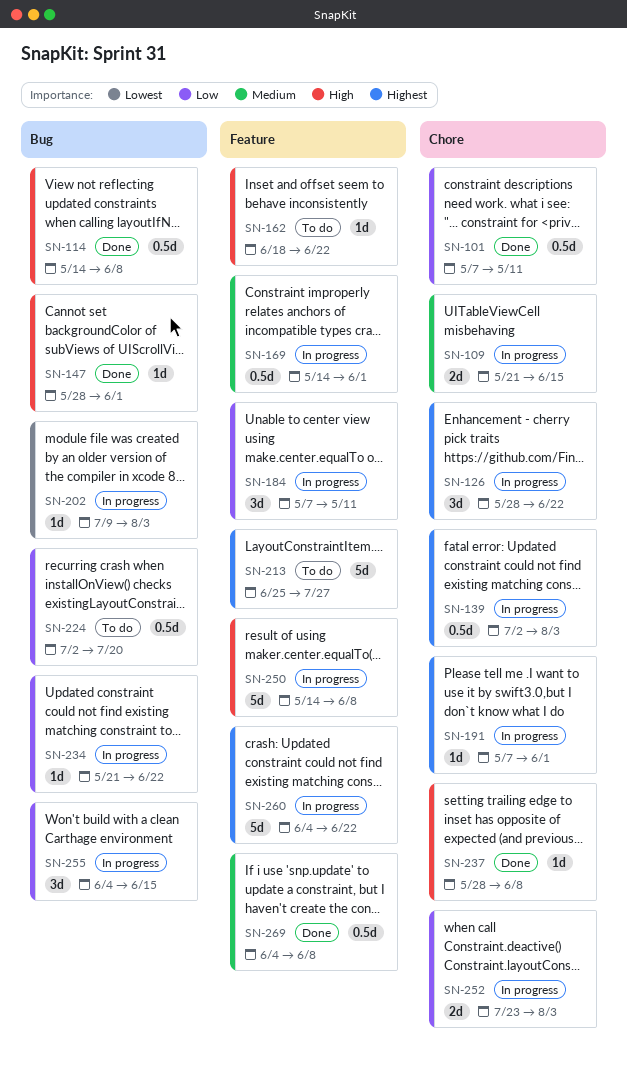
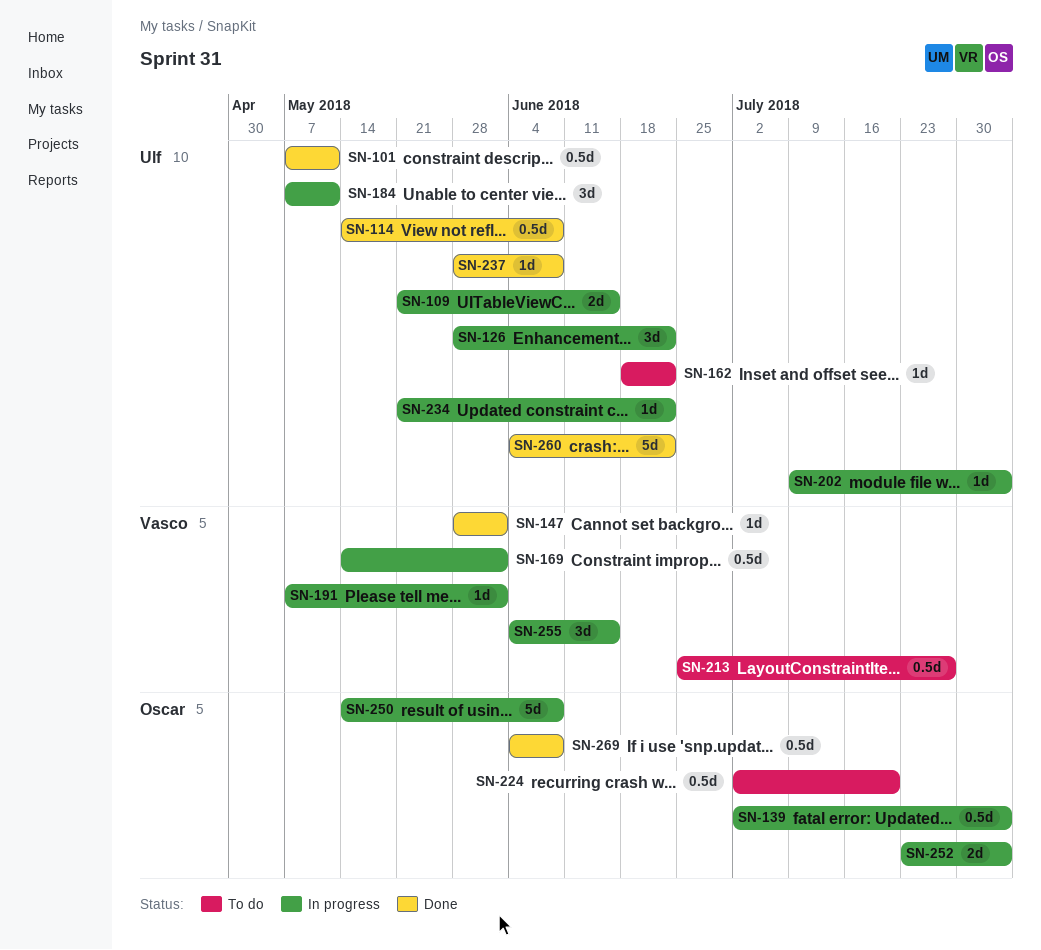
SN-213, estimate: 5d -> 0.5d
SN-260, status: In progress -> Done

